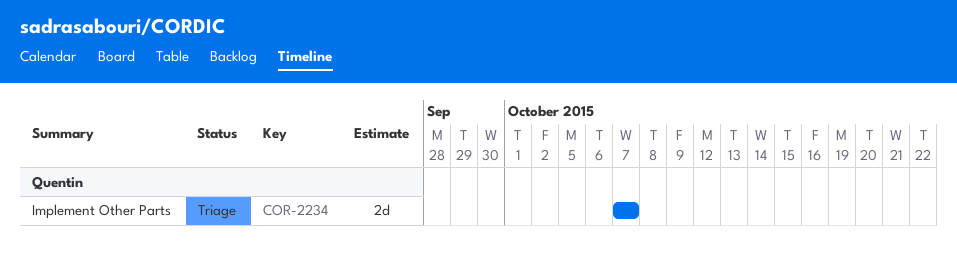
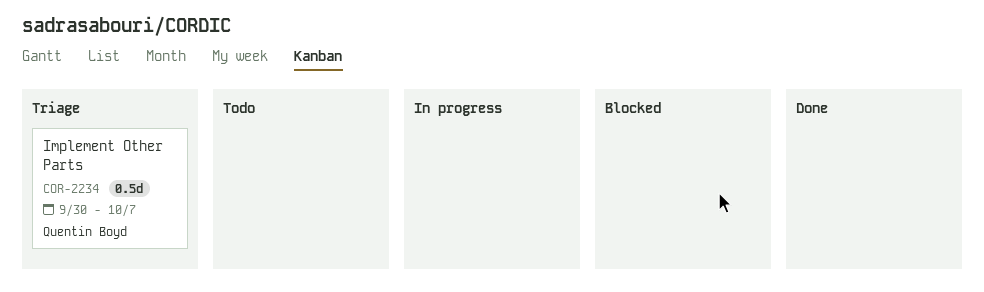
COR-2234, estimate: 2d -> 0.5d
COR-2234, start: Oct 7 -> Sep 30

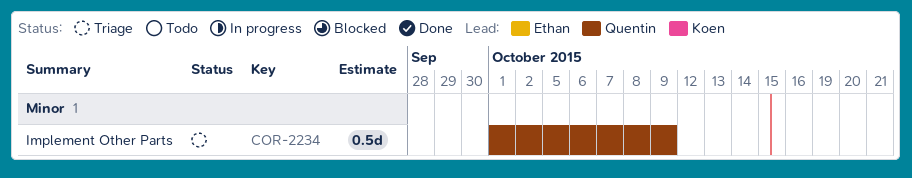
COR-2234, start: Sep 30 -> Oct 1
COR-2234, due: Oct 7 -> Oct 9

